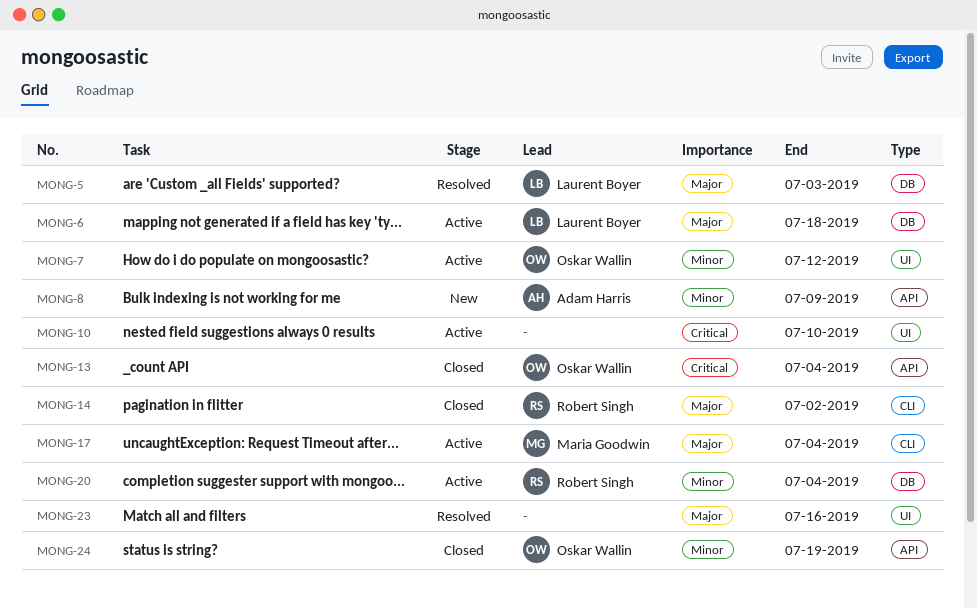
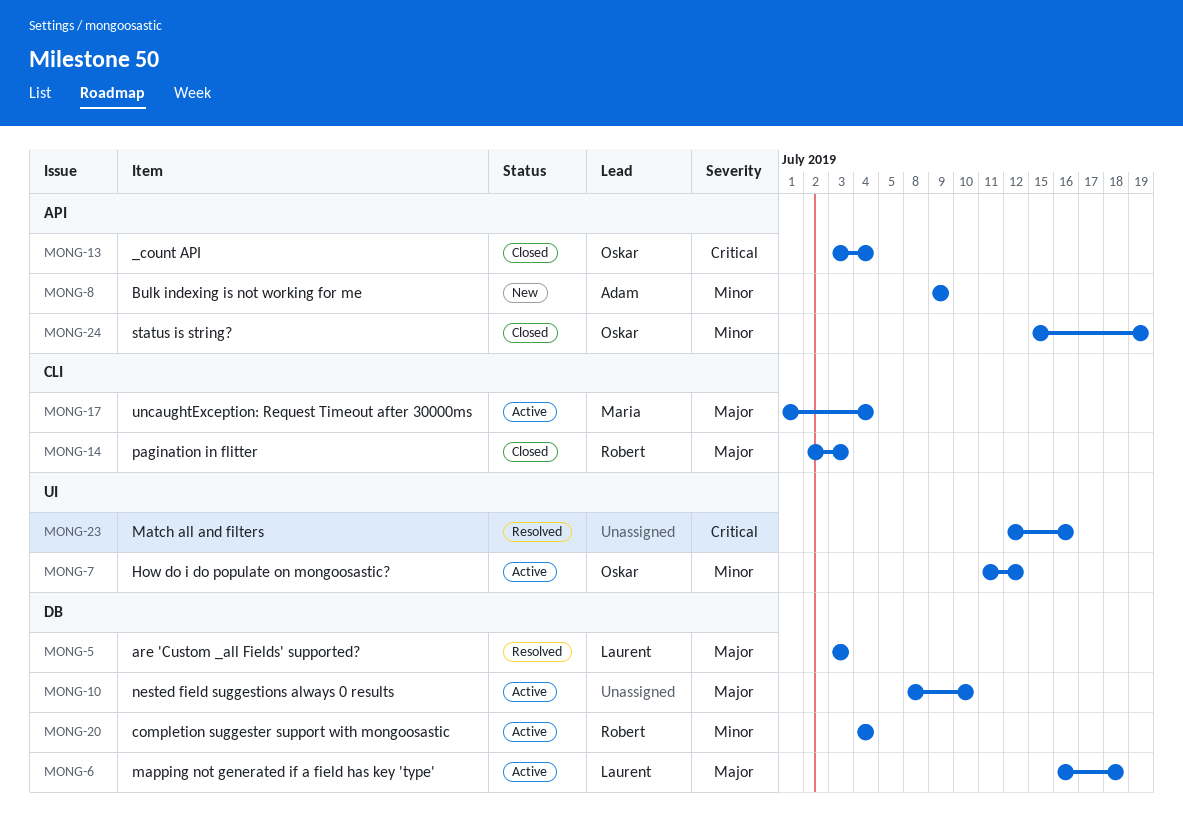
MONG-10, priority: Critical -> Major
MONG-10, label: UI -> DB
MONG-14, due: Jul 2 -> Jul 3
MONG-23, priority: Major -> Critical

